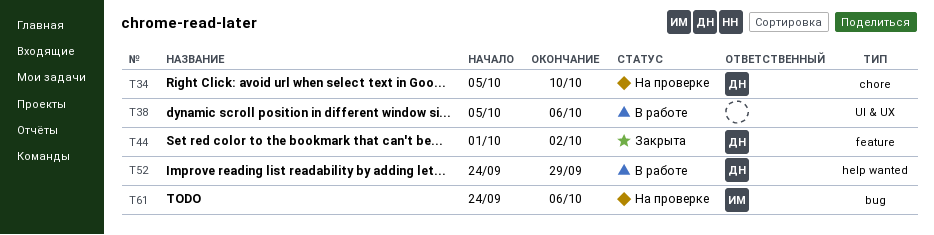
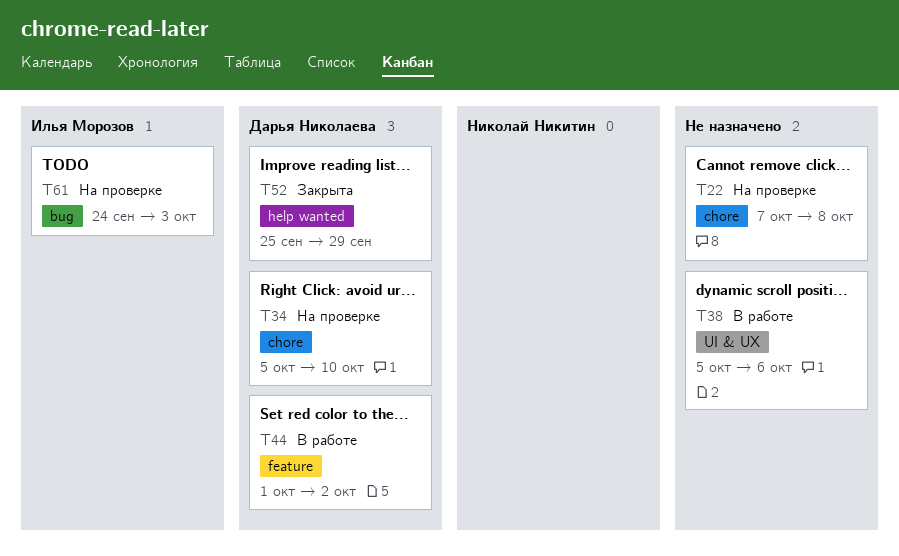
T22: none -> present
T44, status: Закрыта -> В работе
T52, status: В работе -> Закрыта
T52, start: Sep 24 -> Sep 25
T61, due: Oct 6 -> Oct 3

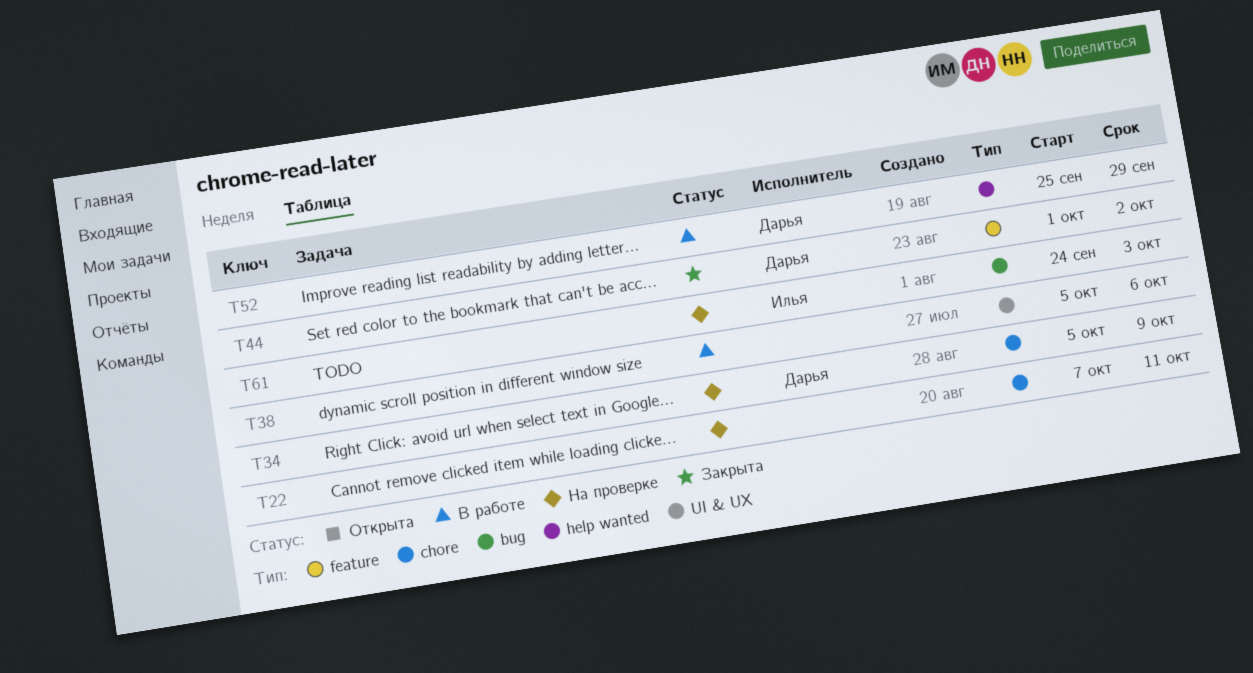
T22, due: Oct 8 -> Oct 11
T34, due: Oct 10 -> Oct 9
T44, status: В работе -> Закрыта
T52, status: Закрыта -> В работе

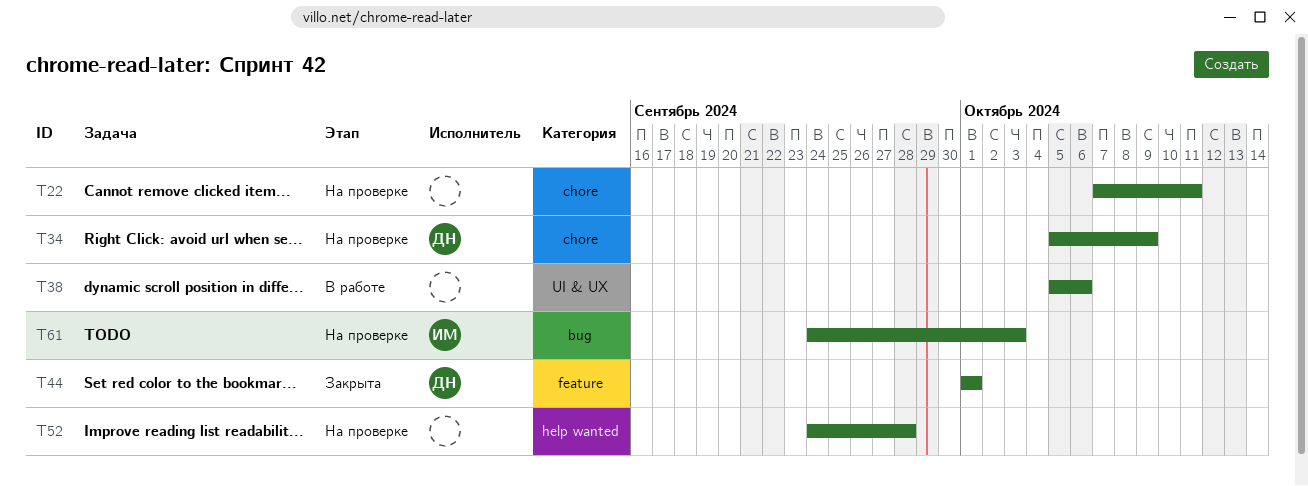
T44, due: Oct 2 -> Oct 1
T52, status: В работе -> На проверке
T52, owner: Дарья -> none
T52, start: Sep 25 -> Sep 24
T52, due: Sep 29 -> Sep 28

